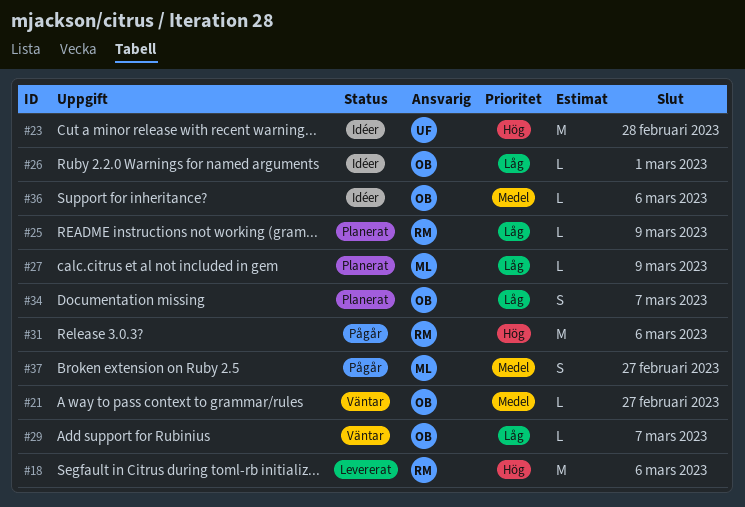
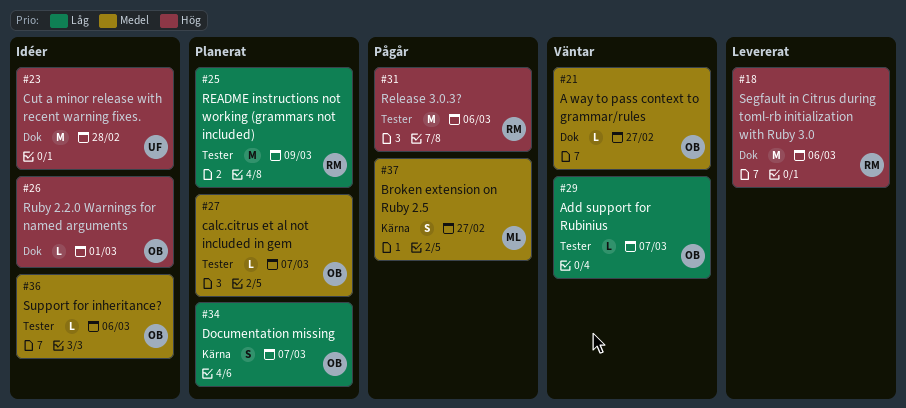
#25, estimate: L -> M
#26, priority: Låg -> Hög
#27, owner: ML -> OB
#27, priority: Låg -> Medel
#27, due: Mar 9 -> Mar 7

